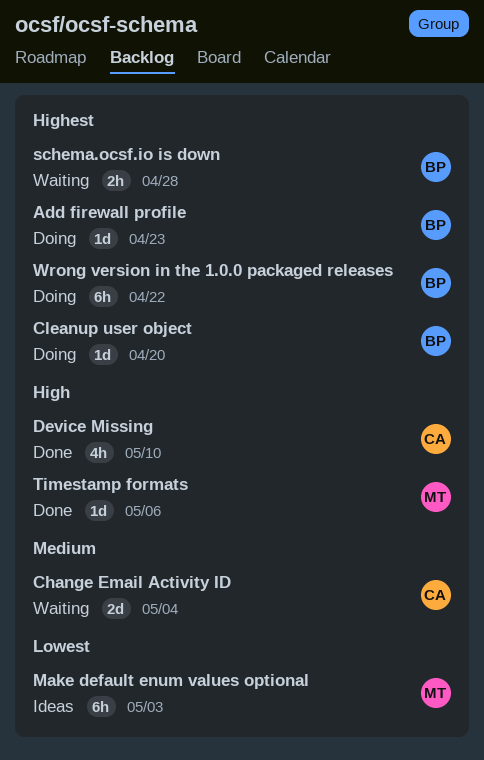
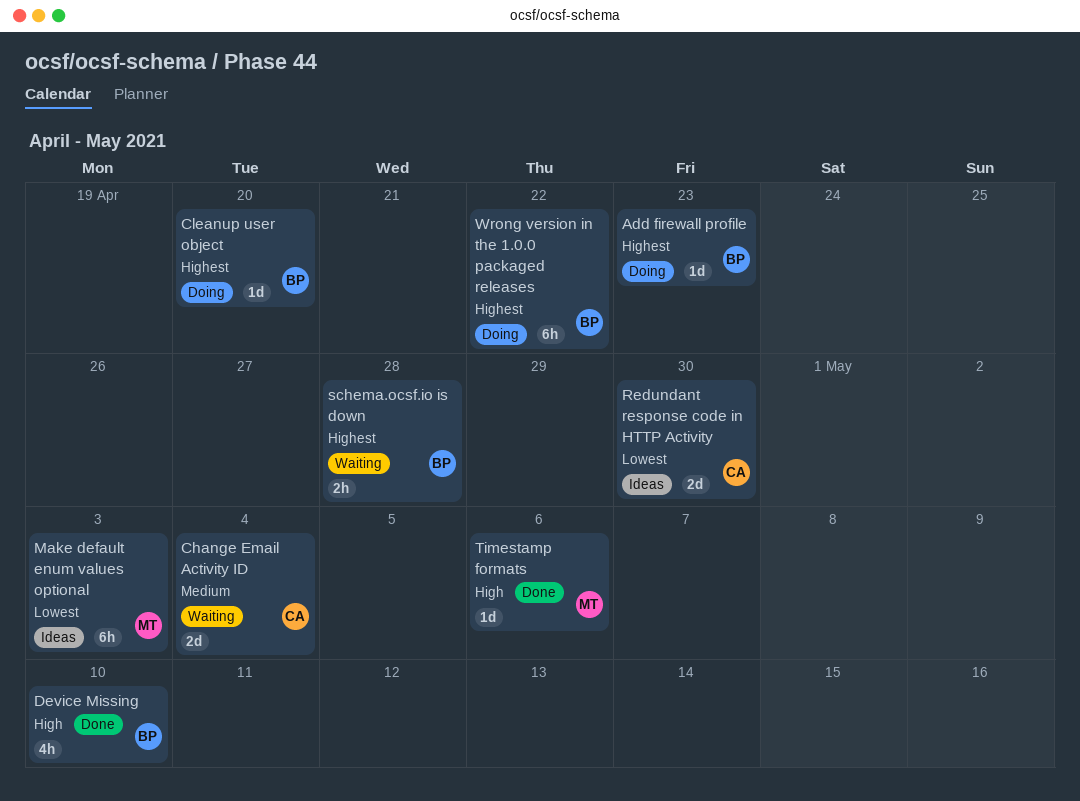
Device Missing, owner: CA -> BP
Redundant response code in HTTP Activity: none -> present

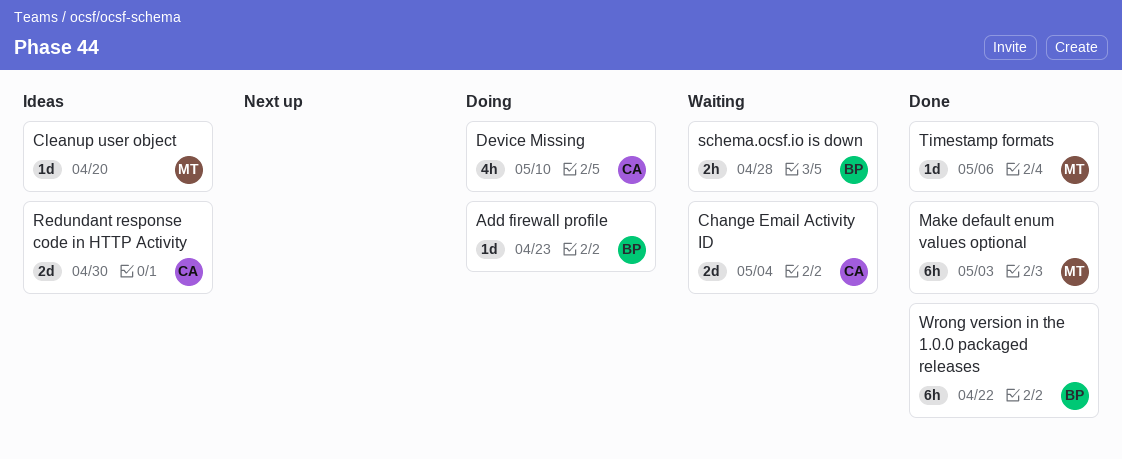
Cleanup user object, status: Doing -> Ideas
Cleanup user object, owner: BP -> MT
Device Missing, status: Done -> Doing
Device Missing, owner: BP -> CA
Make default enum values optional, status: Ideas -> Done
Wrong version in the 1.0.0 packaged releases, status: Doing -> Done

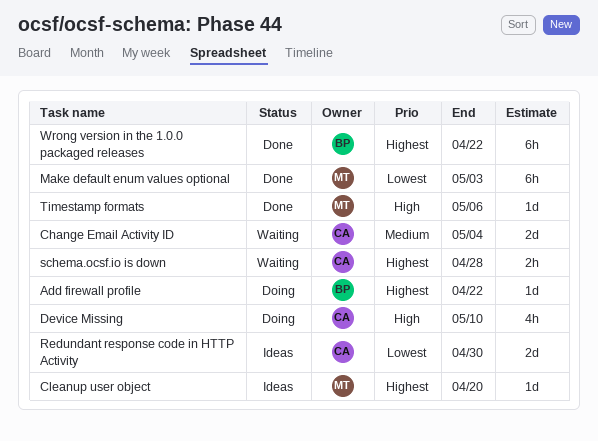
Add firewall profile, due: Apr 23 -> Apr 22
schema.ocsf.io is down, owner: BP -> CA

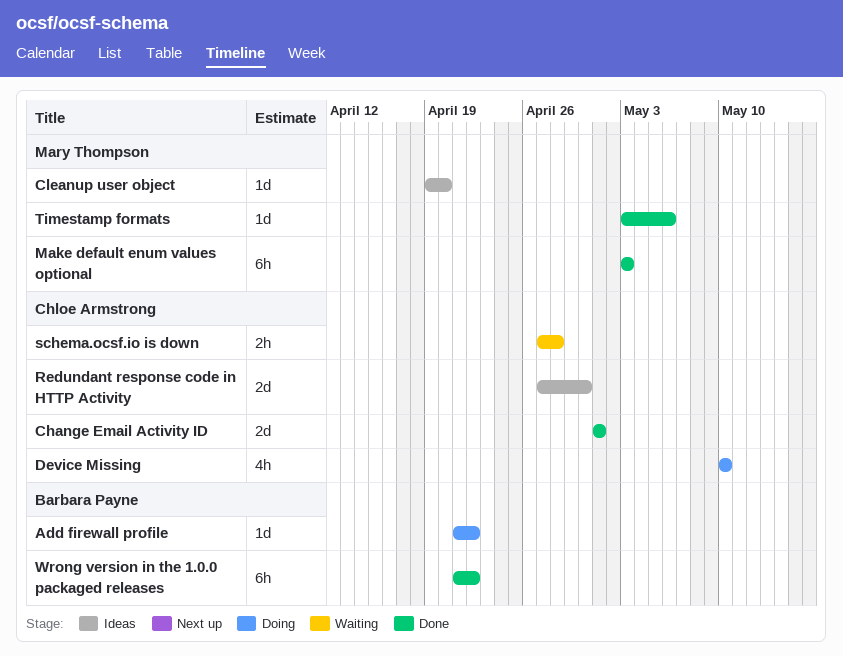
Change Email Activity ID, status: Waiting -> Done
Change Email Activity ID, due: May 4 -> May 1

